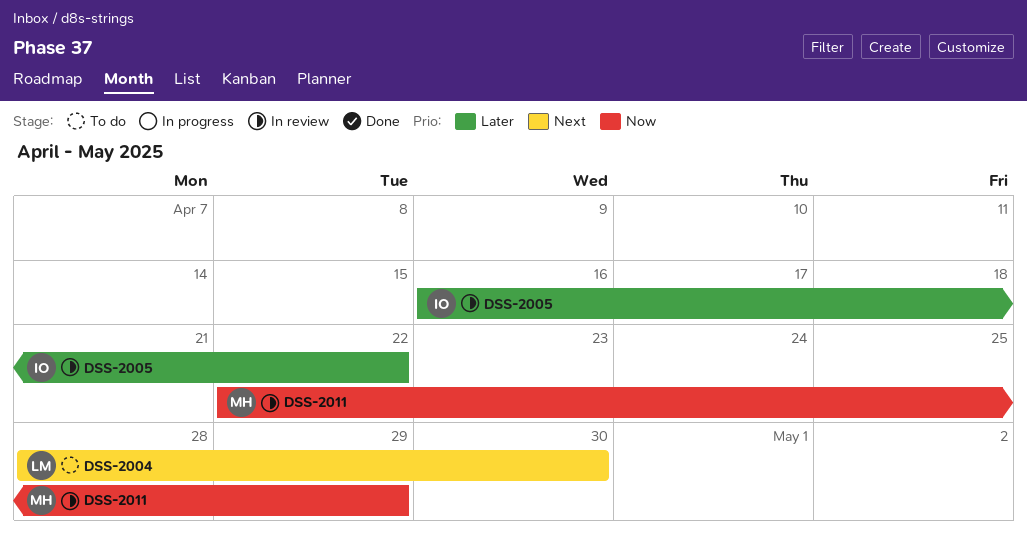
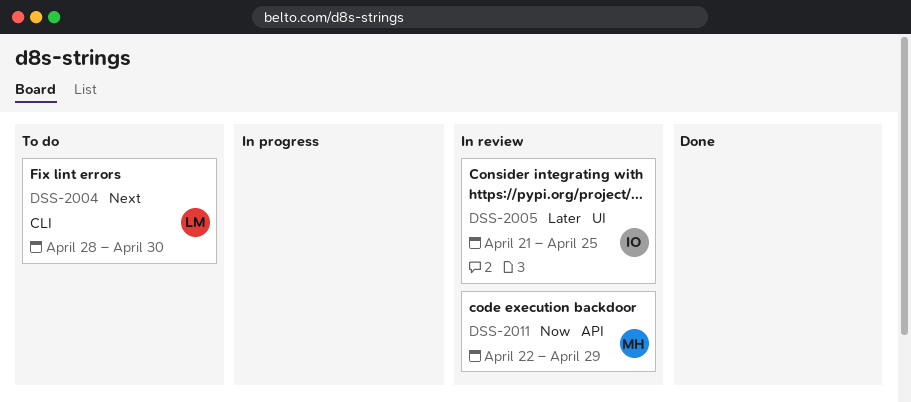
DSS-2005, start: Apr 16 -> Apr 21
DSS-2005, due: Apr 22 -> Apr 25

